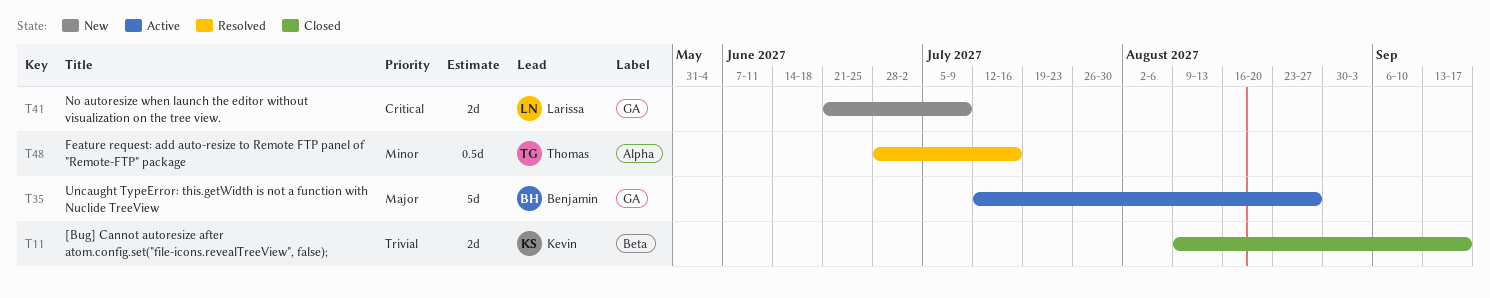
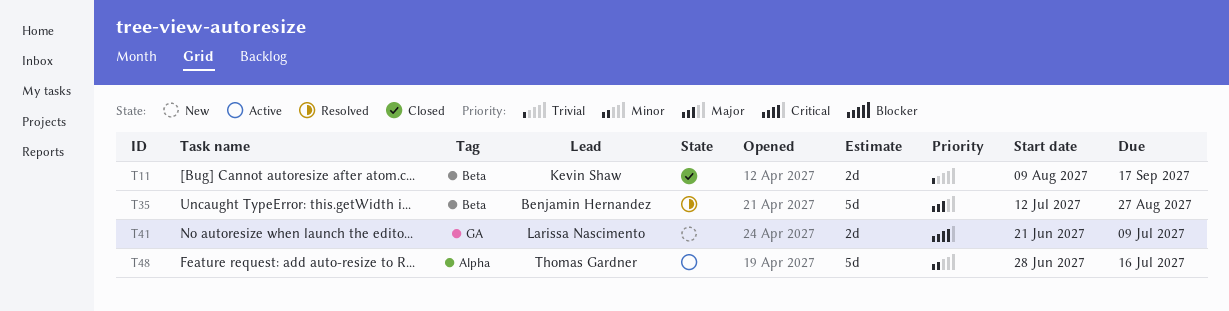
T35, status: Active -> Resolved
T35, label: GA -> Beta
T48, status: Resolved -> Active
T48, estimate: 0.5d -> 5d

